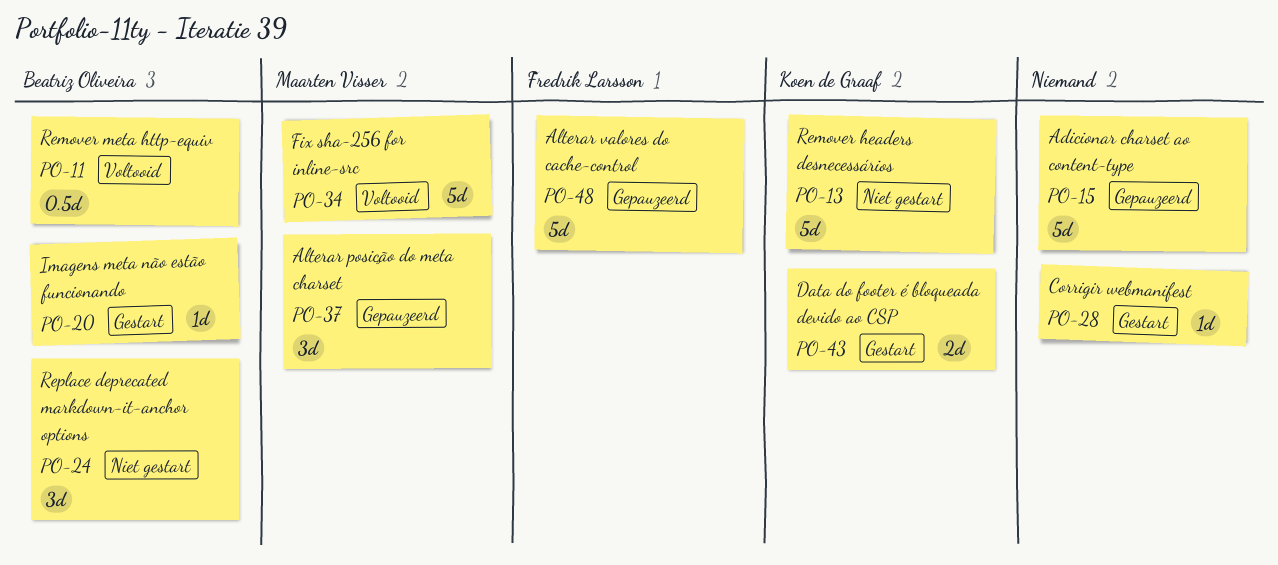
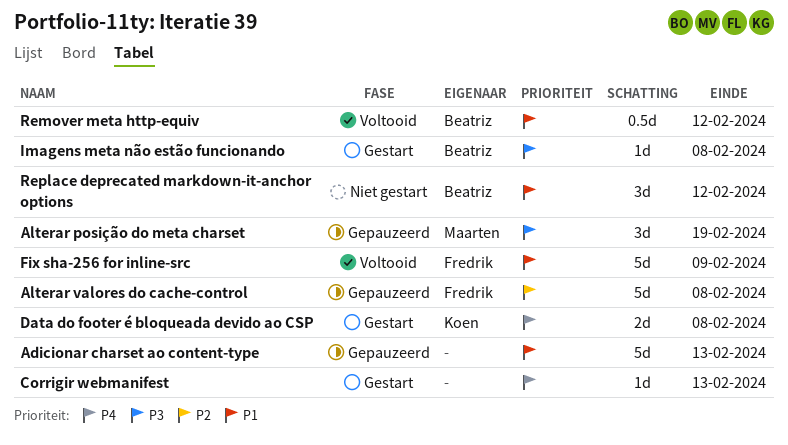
Fix sha-256 for inline-src, owner: Maarten Visser -> Fredrik Larsson
Remover headers desnecessários: present -> none

